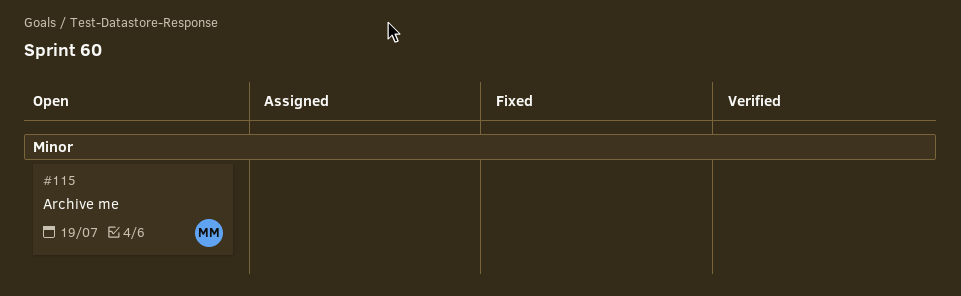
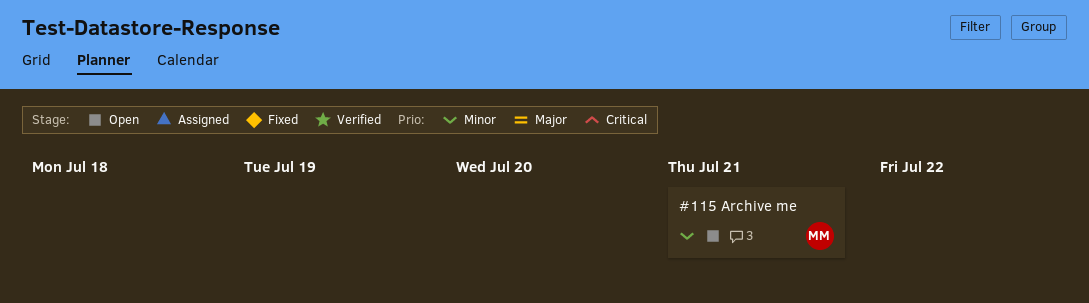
#115, due: Jul 19 -> Jul 21

